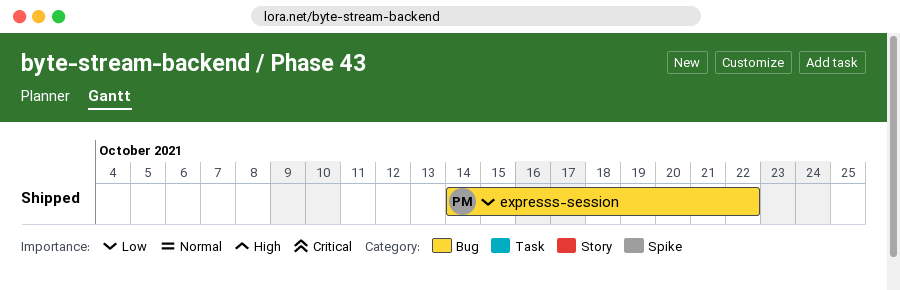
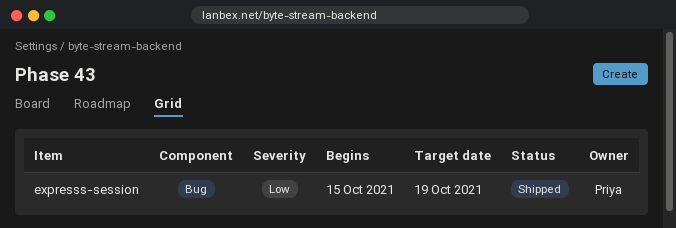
expresss-session, start: Oct 14 -> Oct 15
expresss-session, due: Oct 22 -> Oct 19

